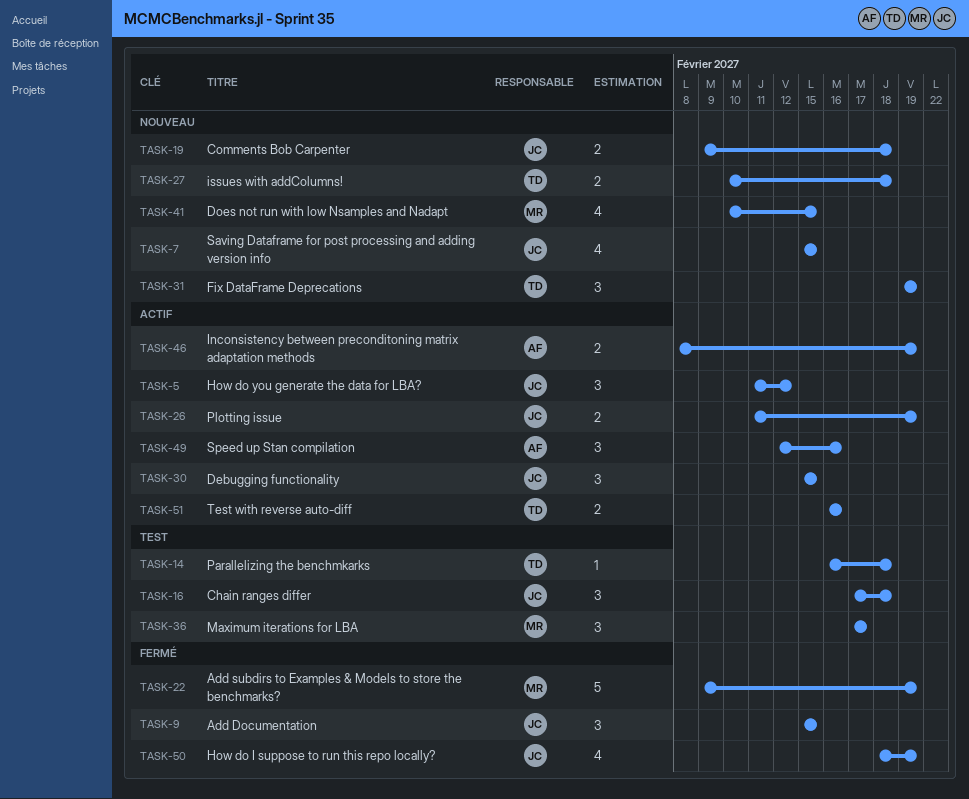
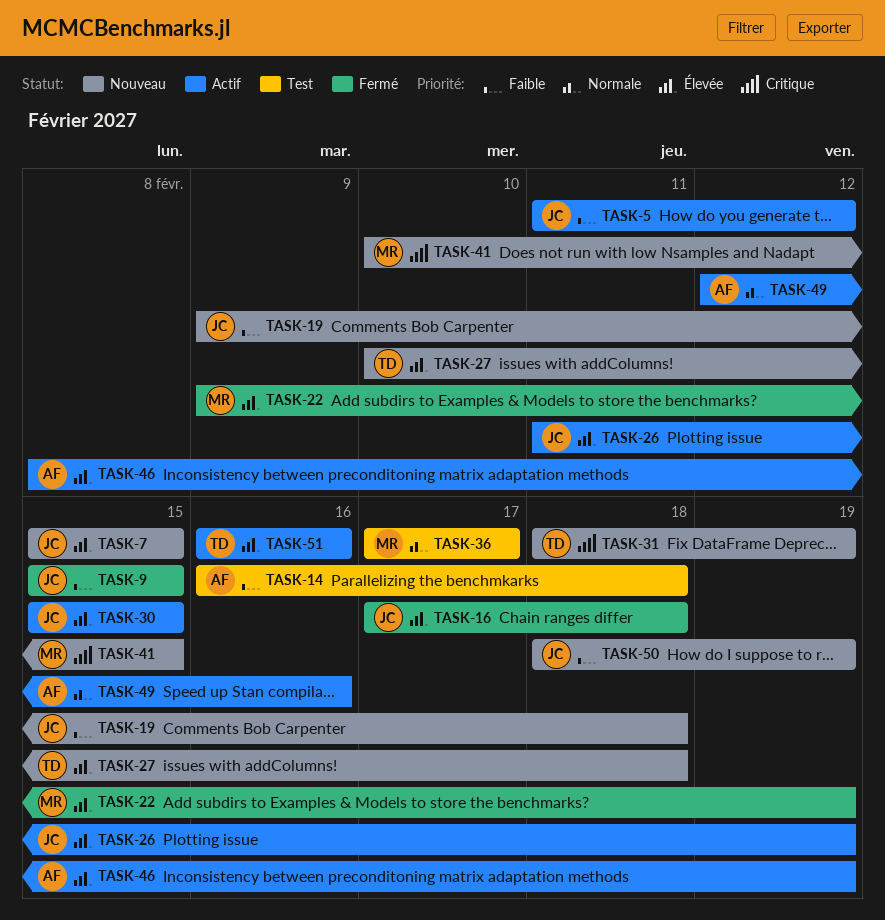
TASK-14, owner: TD -> AF
TASK-16, status: Test -> Fermé
TASK-31, start: Feb 19 -> Feb 18
TASK-50, status: Fermé -> Nouveau

